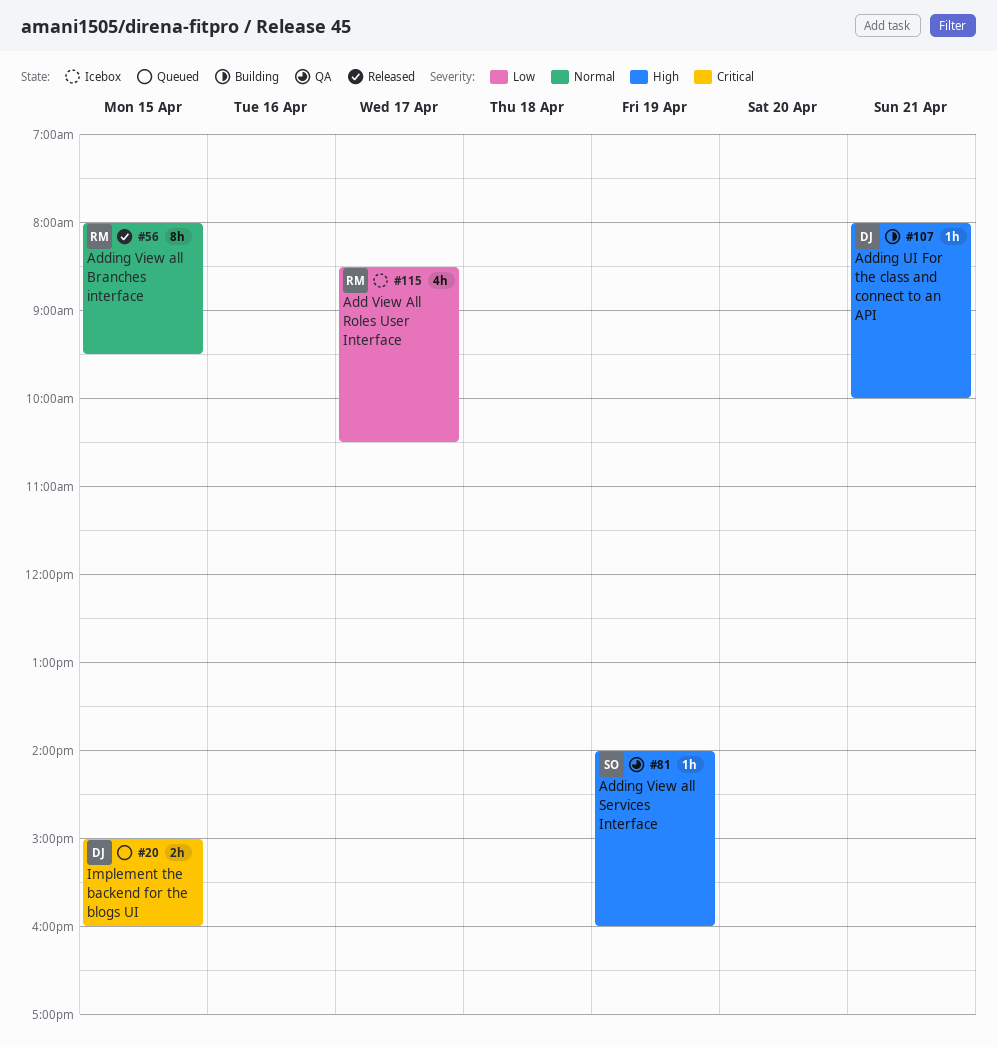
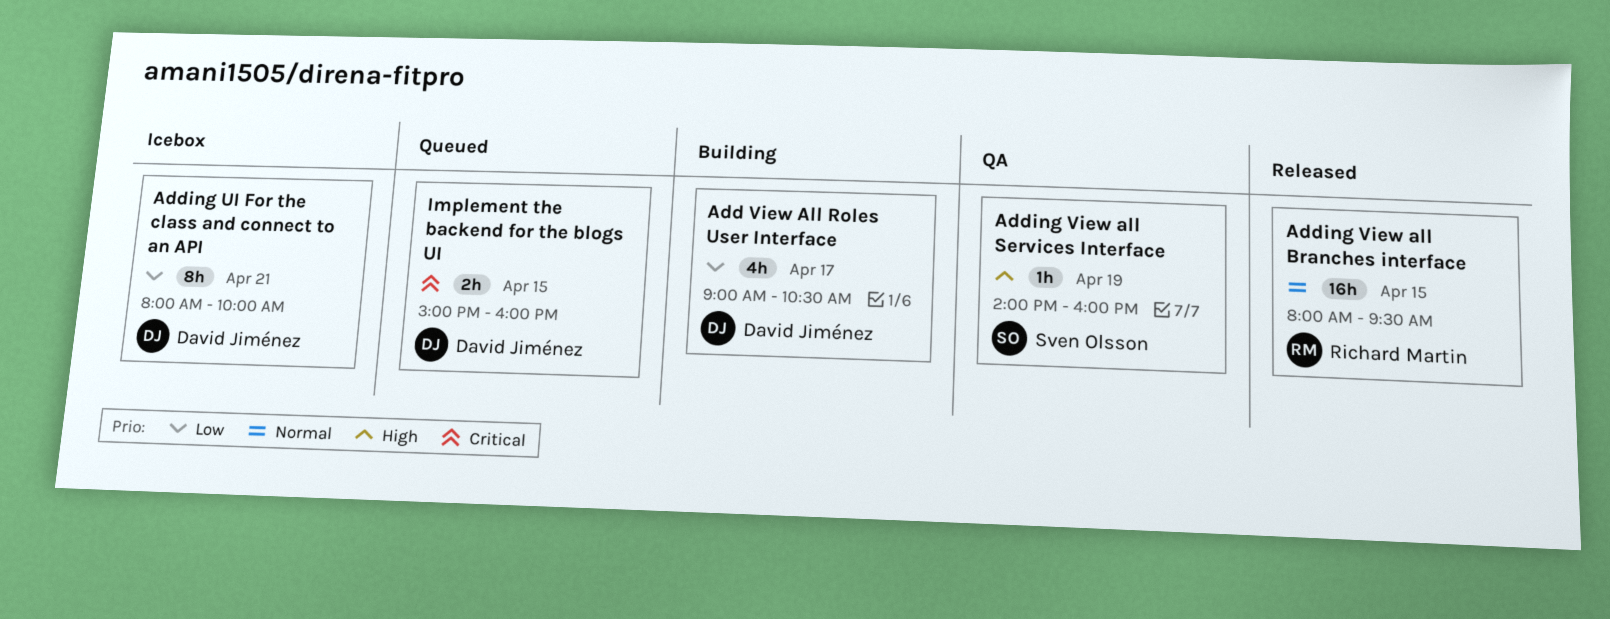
Add View All Roles User Interface, status: Icebox -> Building
Add View All Roles User Interface, owner: Richard Martin -> David Jiménez
Add View All Roles User Interface, begins: 08:30 -> 09:00
Adding UI For the class and connect to an API, status: Building -> Icebox
Adding UI For the class and connect to an API, priority: High -> Low
Adding UI For the class and connect to an API, estimate: 1h -> 8h
Adding View all Branches interface, estimate: 8h -> 16h

